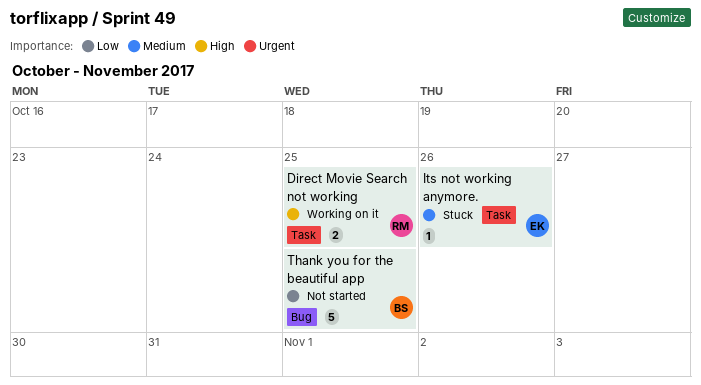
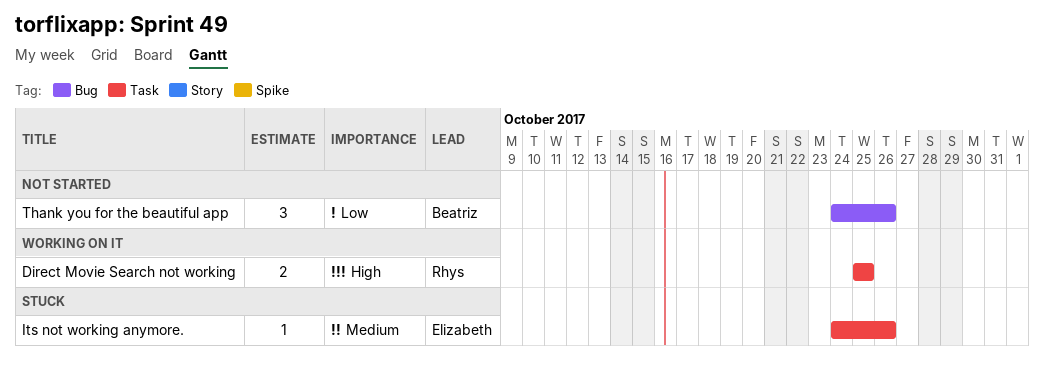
Thank you for the beautiful app, estimate: 5 -> 3
Thank you for the beautiful app, due: Oct 25 -> Oct 26

